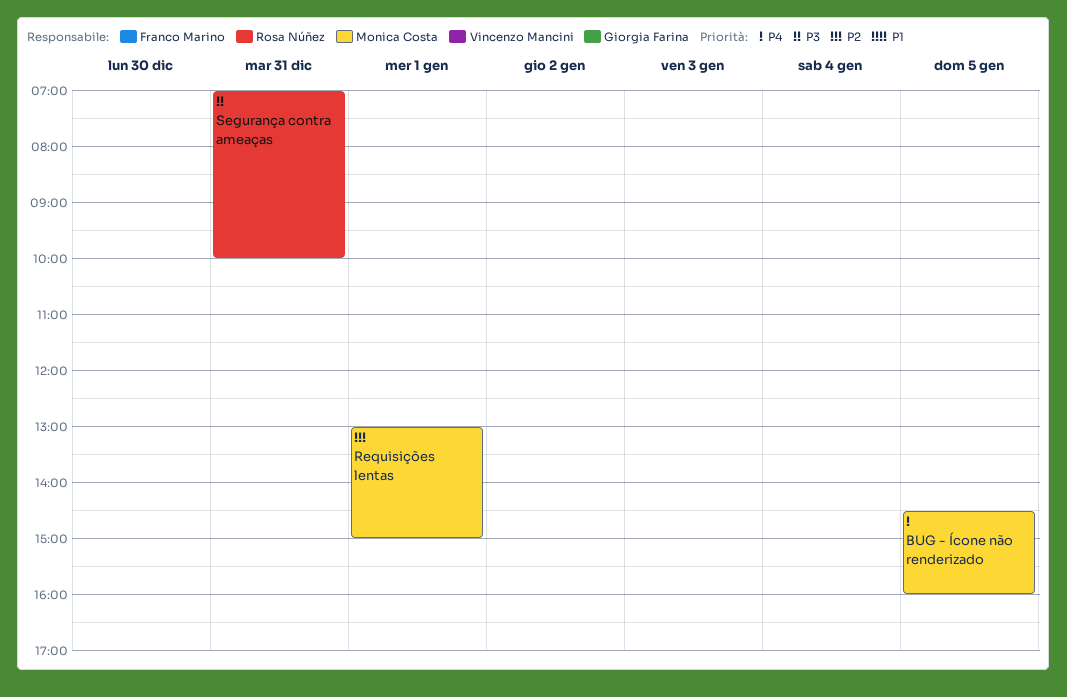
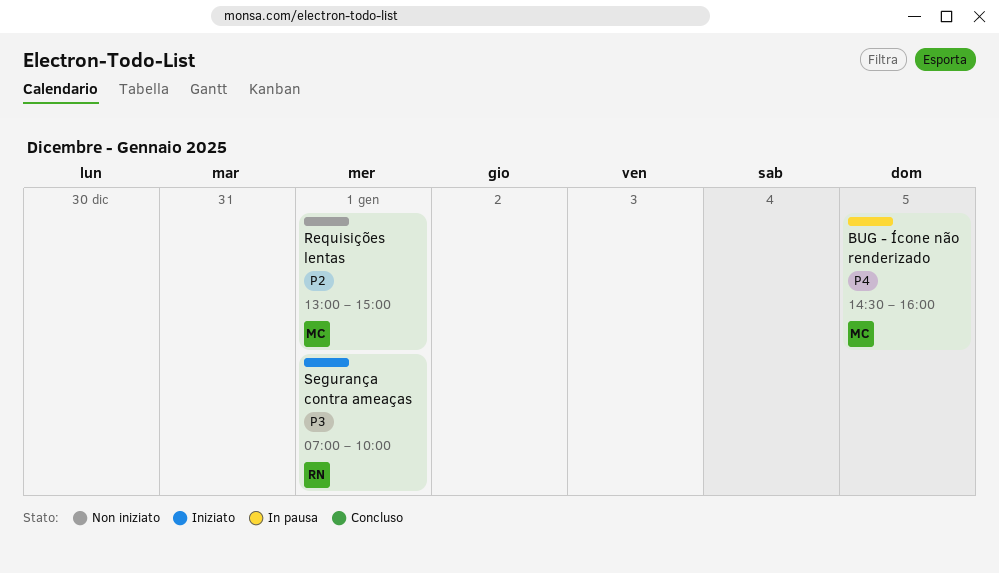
Segurança contra ameaças, day: Dec 31 -> Jan 1

